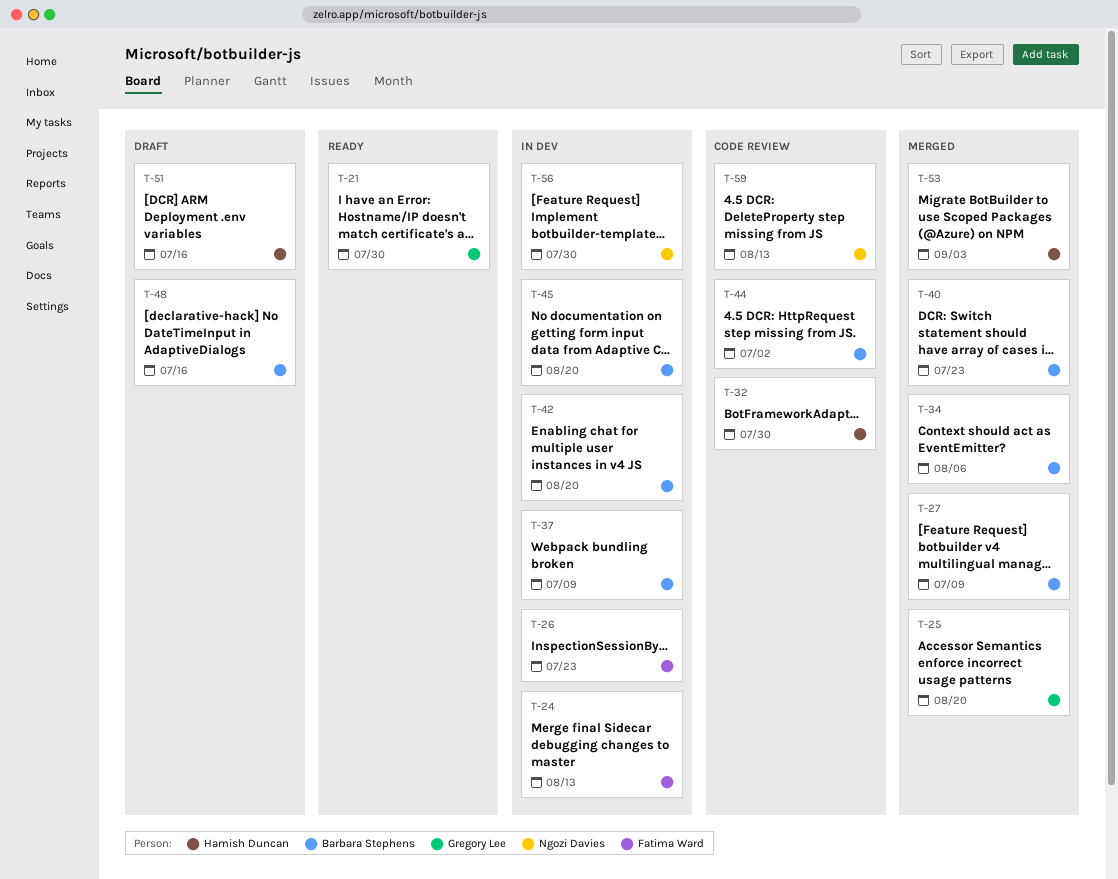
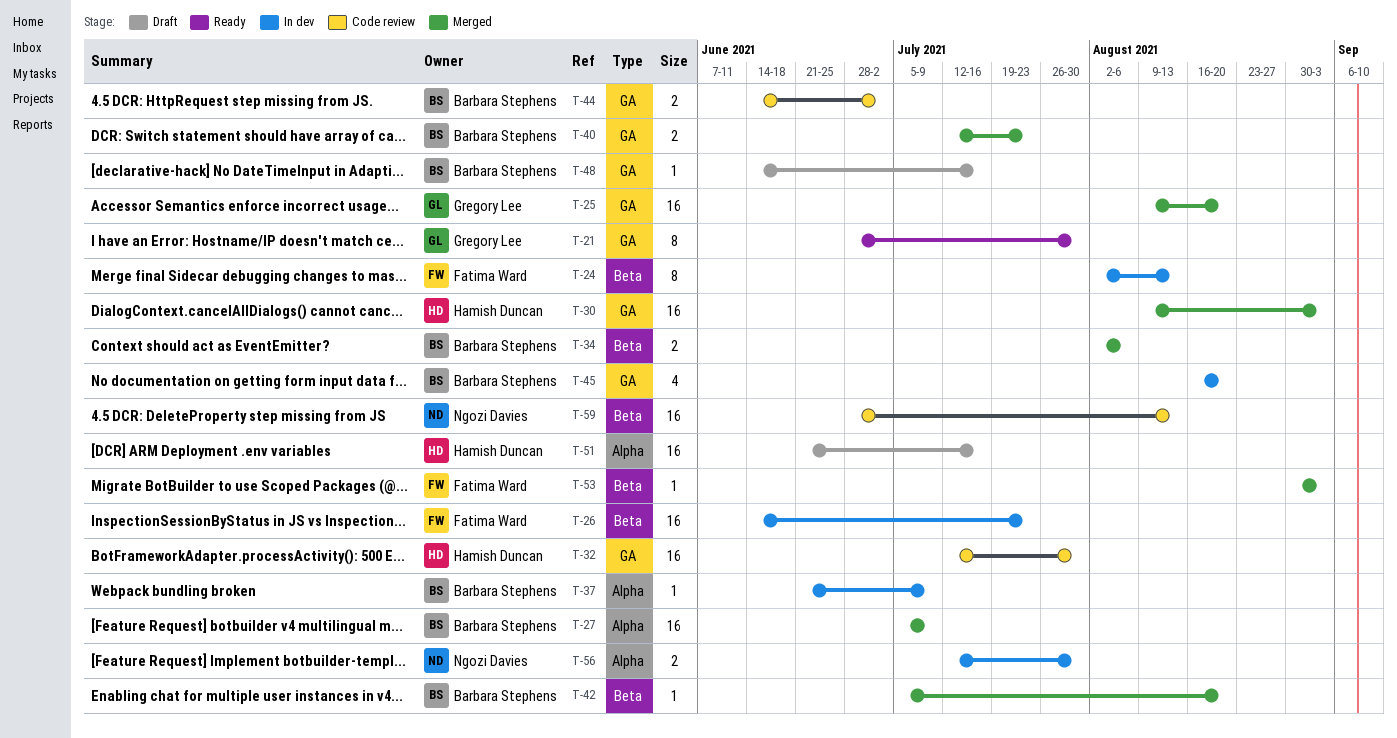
T-30: none -> present
T-42, status: In dev -> Merged
T-53, owner: Hamish Duncan -> Fatima Ward

